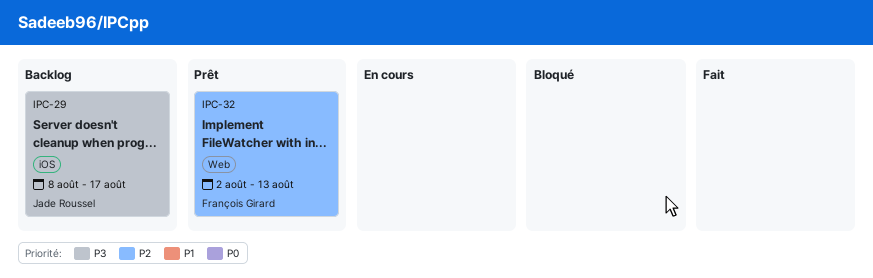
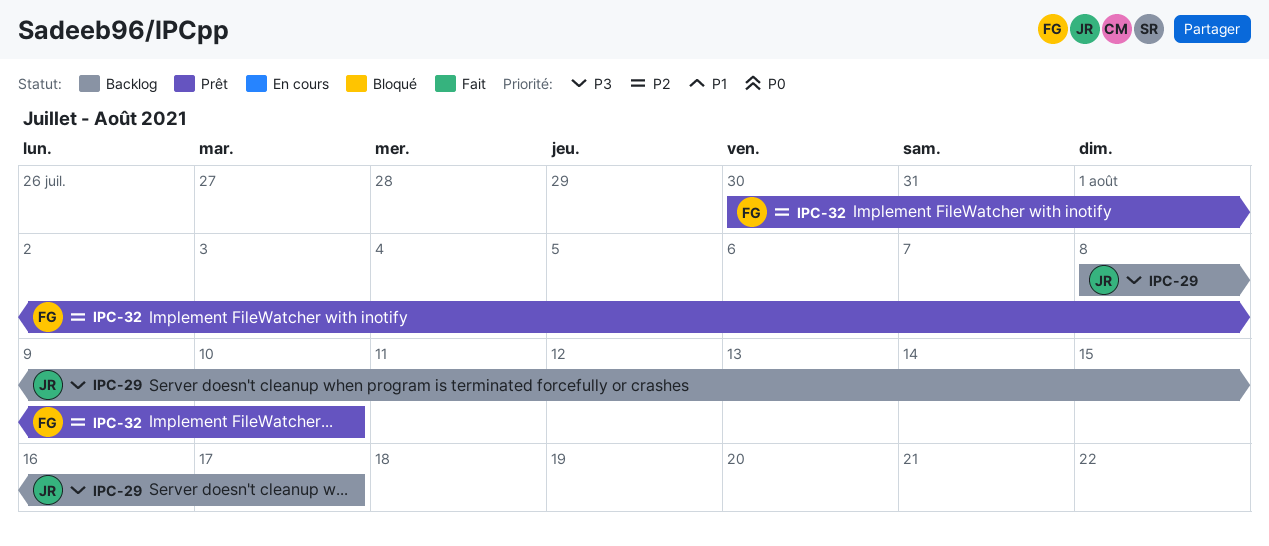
IPC-32, start: Aug 2 -> Jul 30
IPC-32, due: Aug 13 -> Aug 10

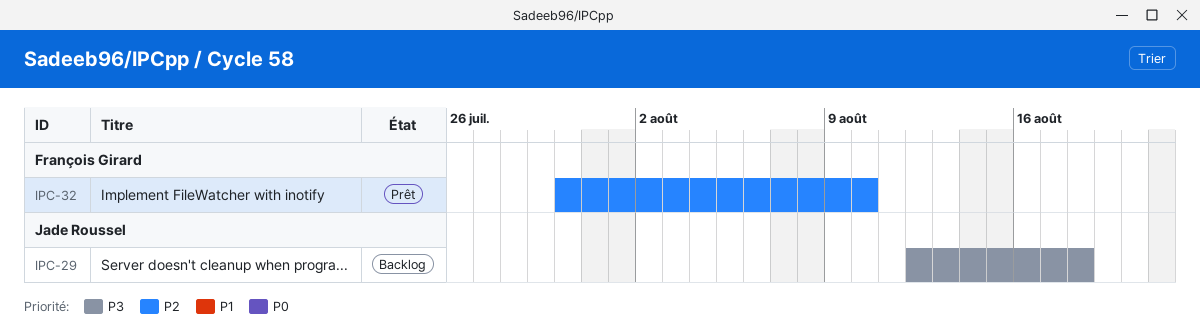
IPC-29, start: Aug 8 -> Aug 12
IPC-29, due: Aug 17 -> Aug 18

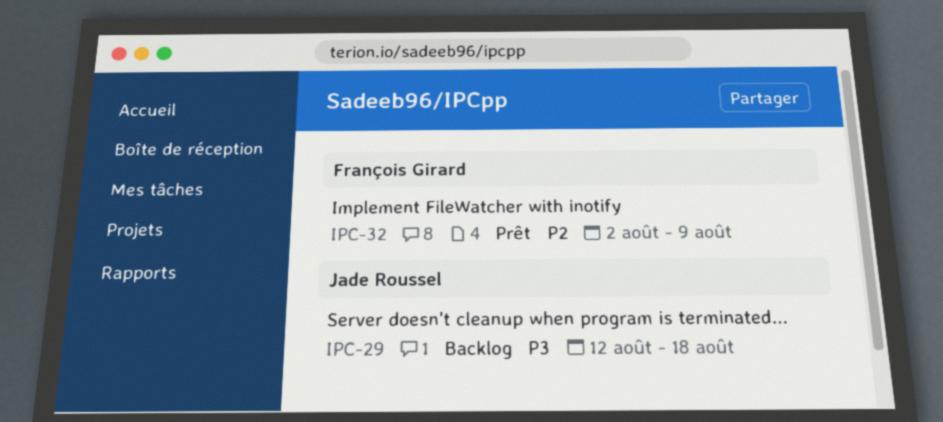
IPC-32, start: Jul 30 -> Aug 2
IPC-32, due: Aug 10 -> Aug 9

